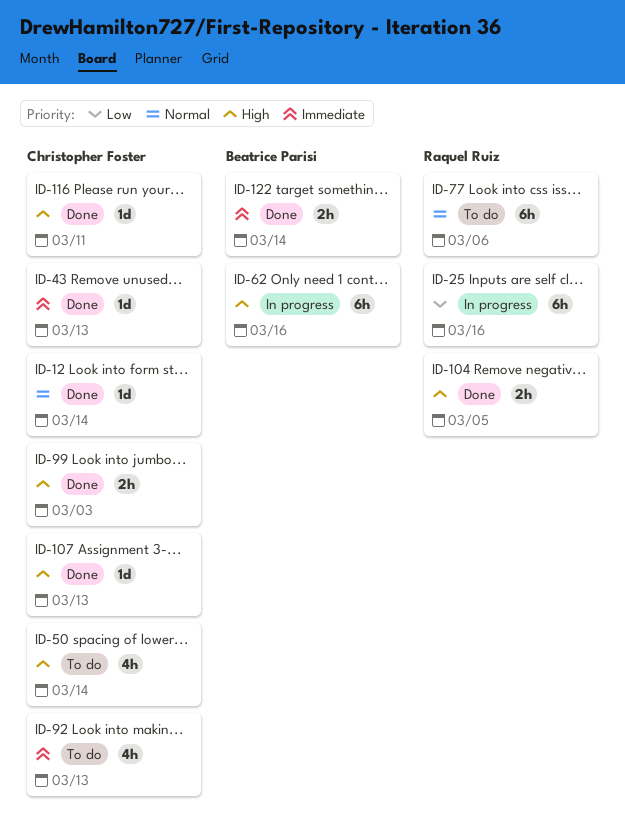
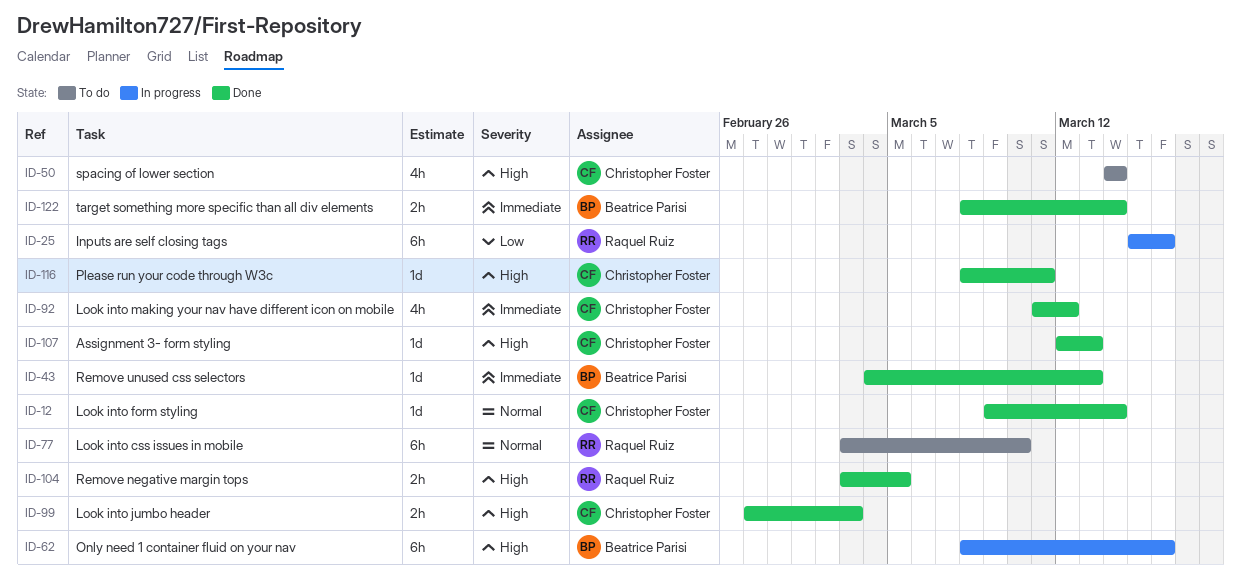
ID-43, owner: Christopher Foster -> Beatrice Parisi
ID-77, due: Mar 6 -> Mar 10
ID-92, status: To do -> Done
ID-92, due: Mar 13 -> Mar 12

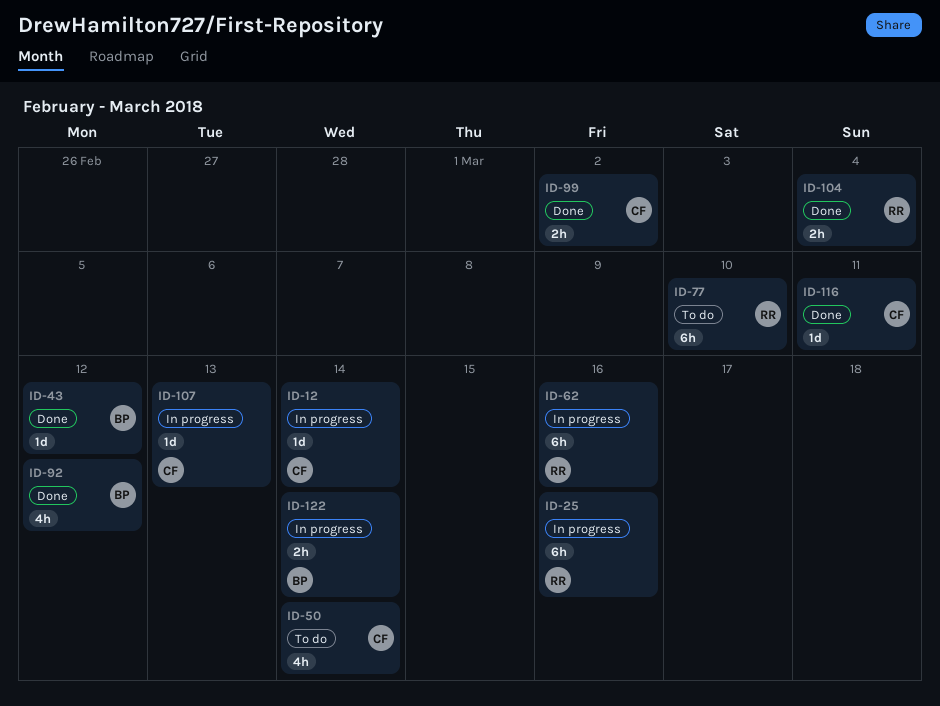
ID-12, status: Done -> In progress
ID-43, due: Mar 13 -> Mar 12
ID-62, owner: Beatrice Parisi -> Raquel Ruiz
ID-92, owner: Christopher Foster -> Beatrice Parisi
ID-99, due: Mar 3 -> Mar 2
ID-104, due: Mar 5 -> Mar 4
ID-107, status: Done -> In progress
ID-122, status: Done -> In progress

